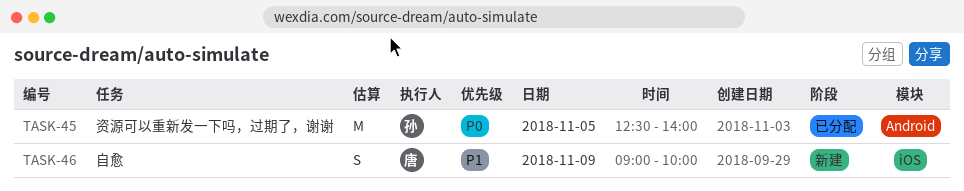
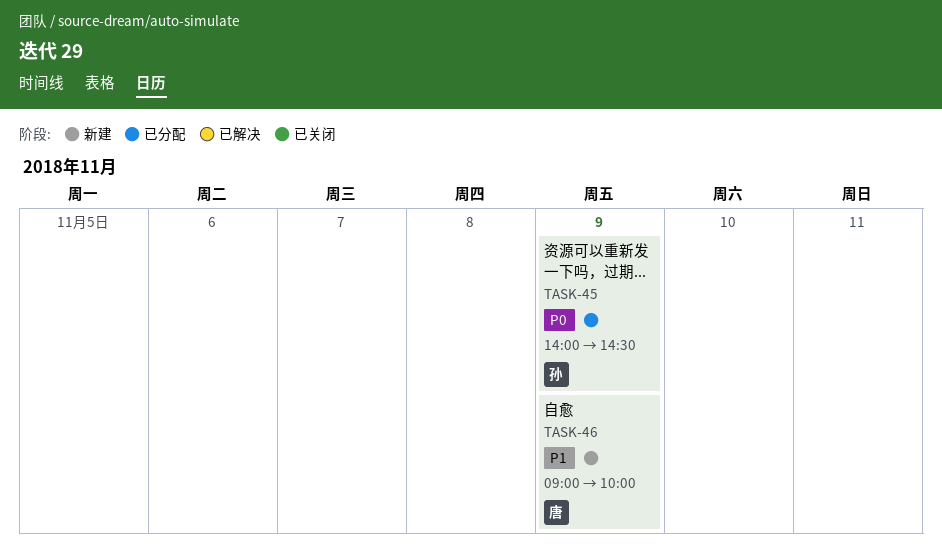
TASK-45, day: Nov 5 -> Nov 9
TASK-45, begins: 12:30 -> 14:00
TASK-45, ends: 14:00 -> 14:30

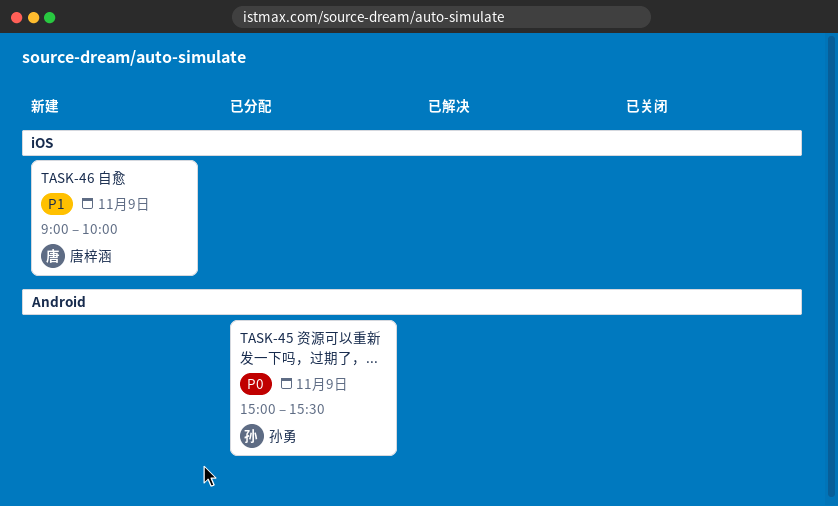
TASK-45, begins: 14:00 -> 15:00
TASK-45, ends: 14:30 -> 15:30

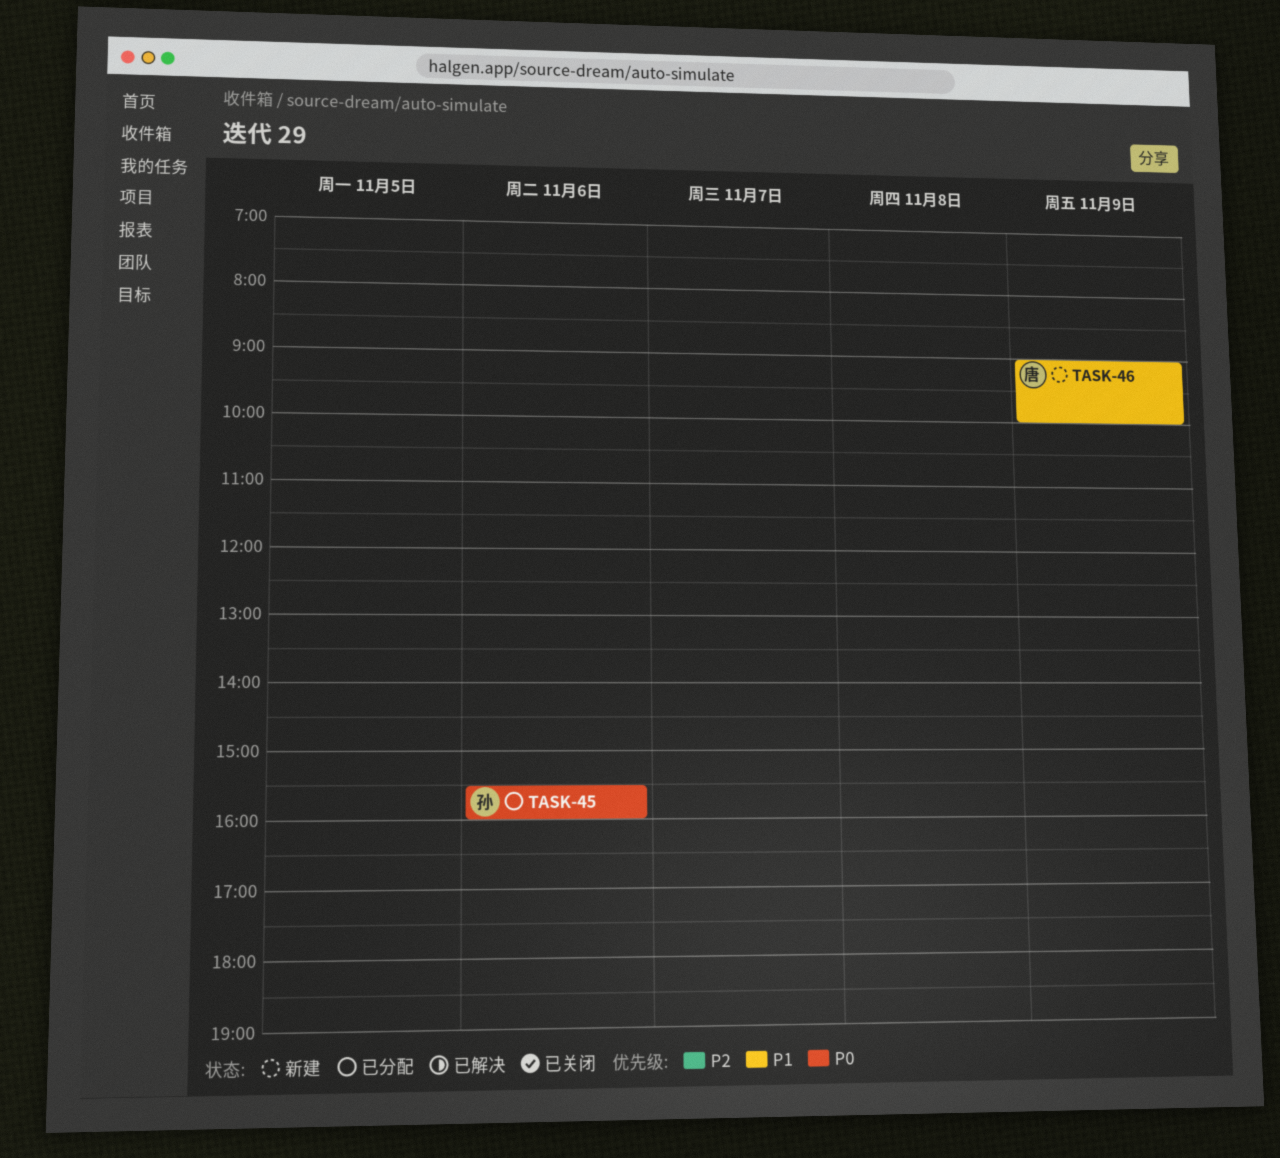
TASK-45, day: Nov 9 -> Nov 6
TASK-45, begins: 15:00 -> 15:30
TASK-45, ends: 15:30 -> 16:00

